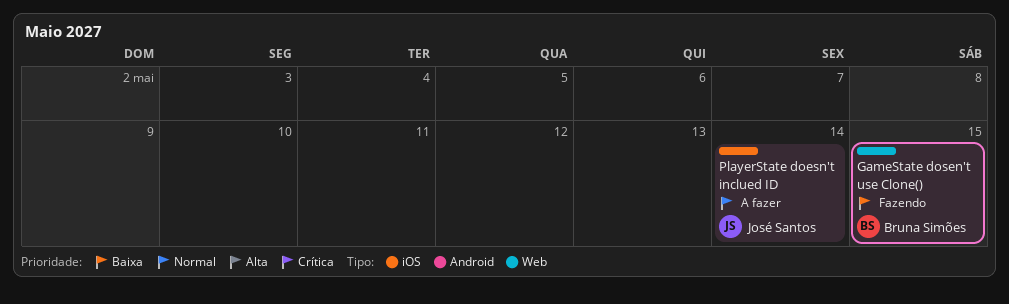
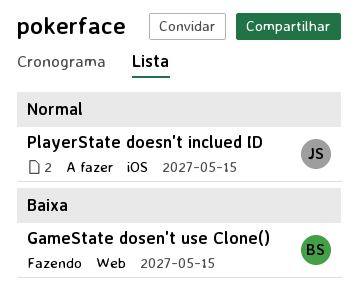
PlayerState doesn't inclued ID, due: May 14 -> May 15

